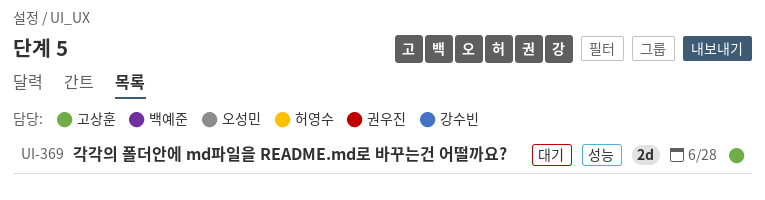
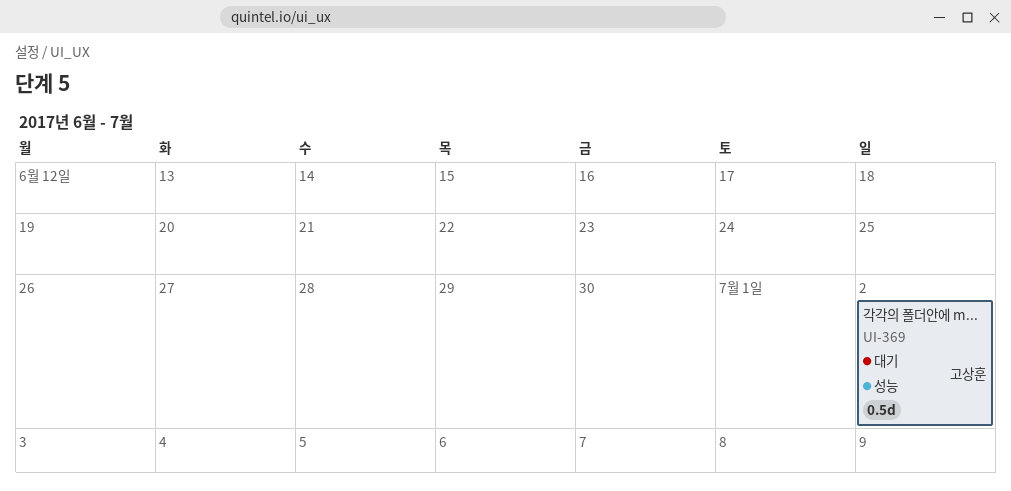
UI-369, estimate: 2d -> 0.5d
UI-369, due: Jun 28 -> Jul 2

